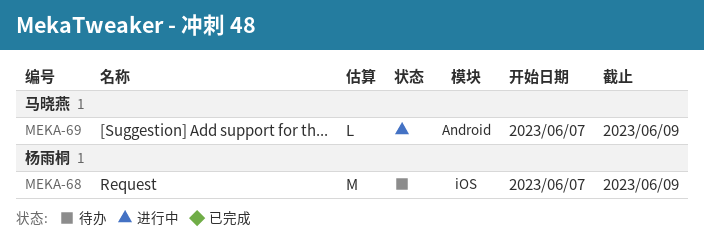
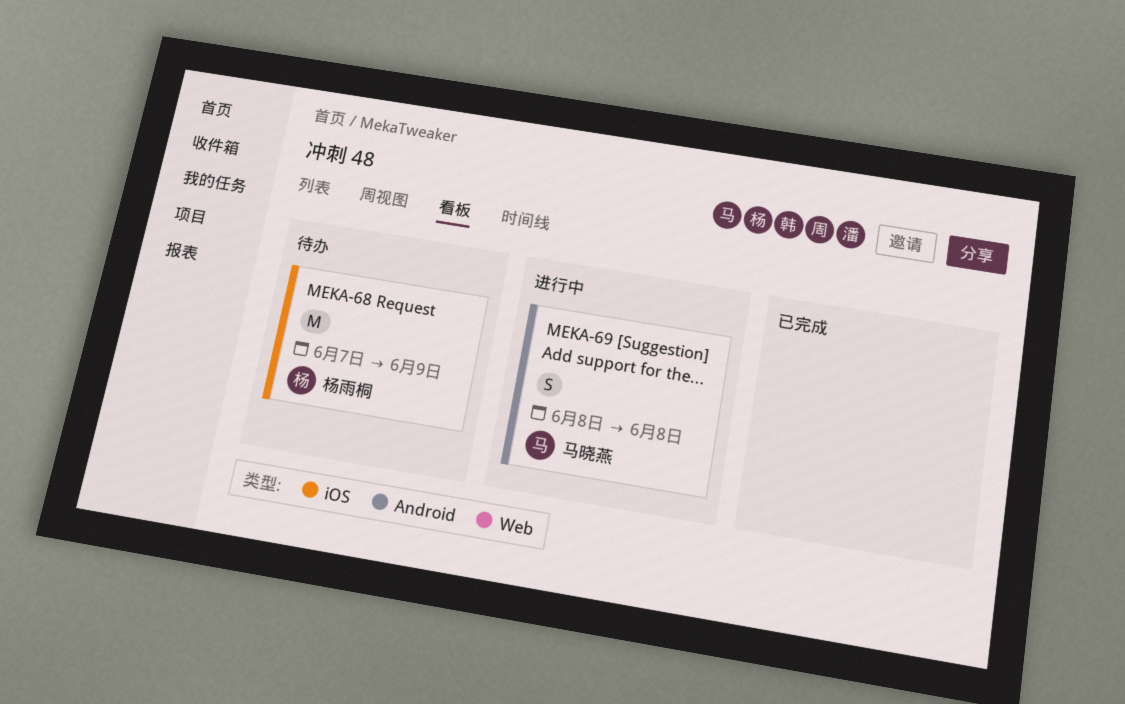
MEKA-69, estimate: L -> S
MEKA-69, start: Jun 7 -> Jun 8
MEKA-69, due: Jun 9 -> Jun 8

